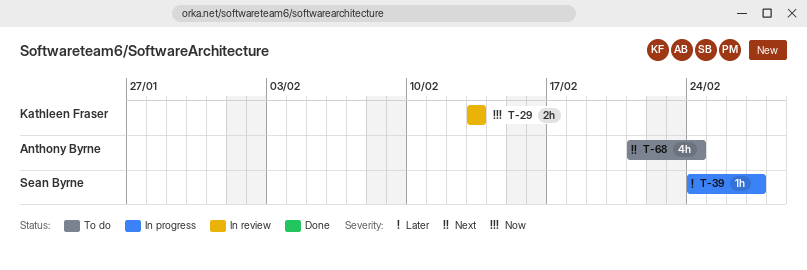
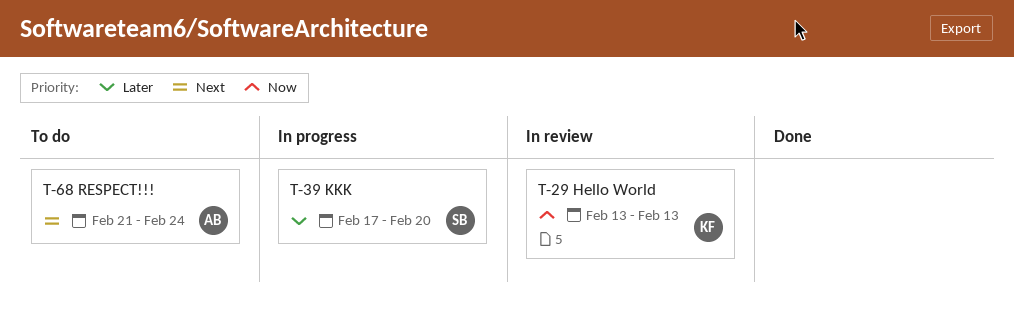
T-39, start: Feb 24 -> Feb 17
T-39, due: Feb 27 -> Feb 20

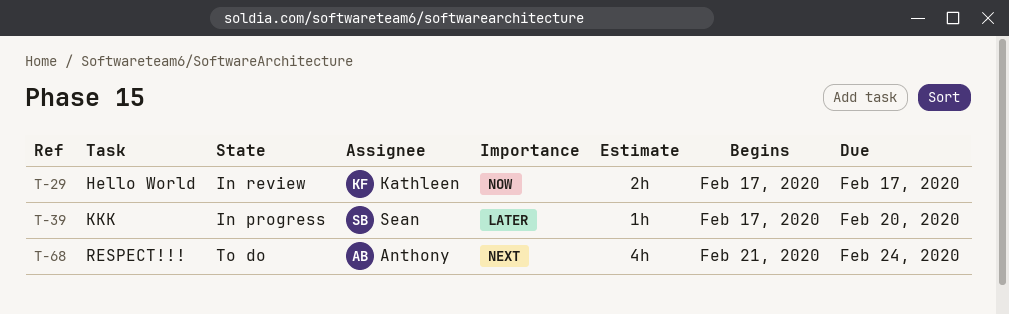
T-29, start: Feb 13 -> Feb 17
T-29, due: Feb 13 -> Feb 17

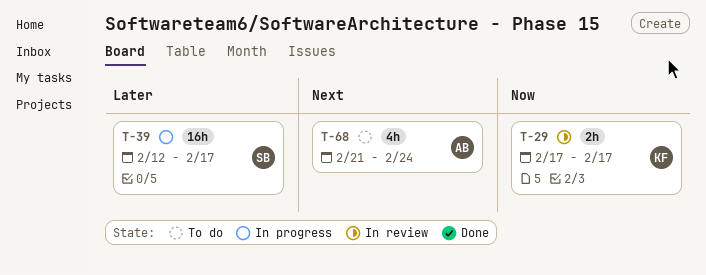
T-39, estimate: 1h -> 16h
T-39, start: Feb 17 -> Feb 12
T-39, due: Feb 20 -> Feb 17

